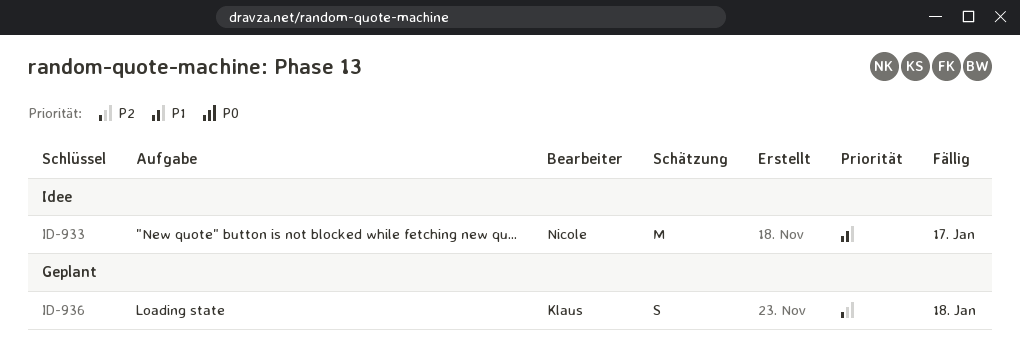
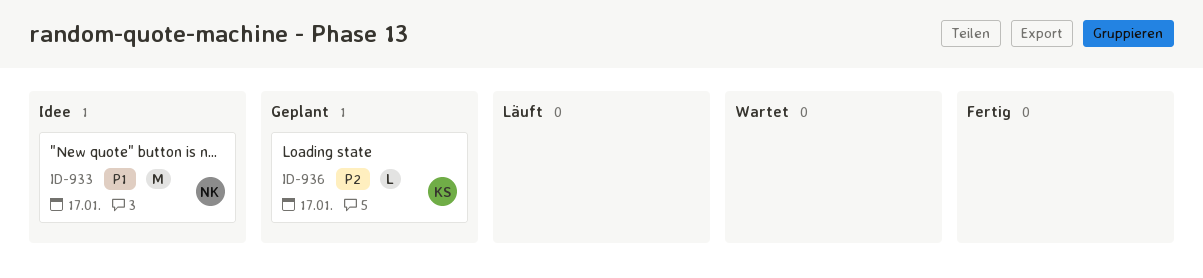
ID-936, estimate: S -> L
ID-936, due: Jan 18 -> Jan 17

